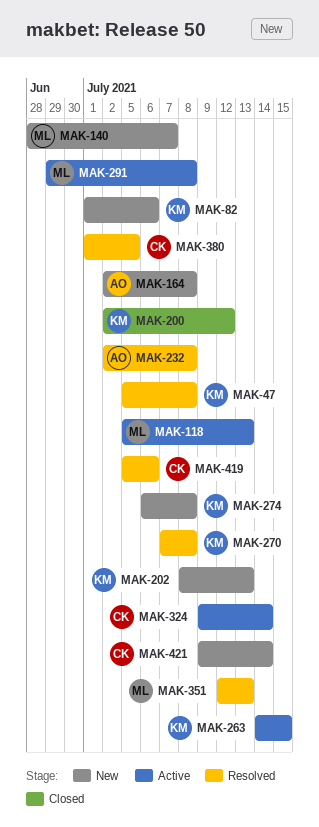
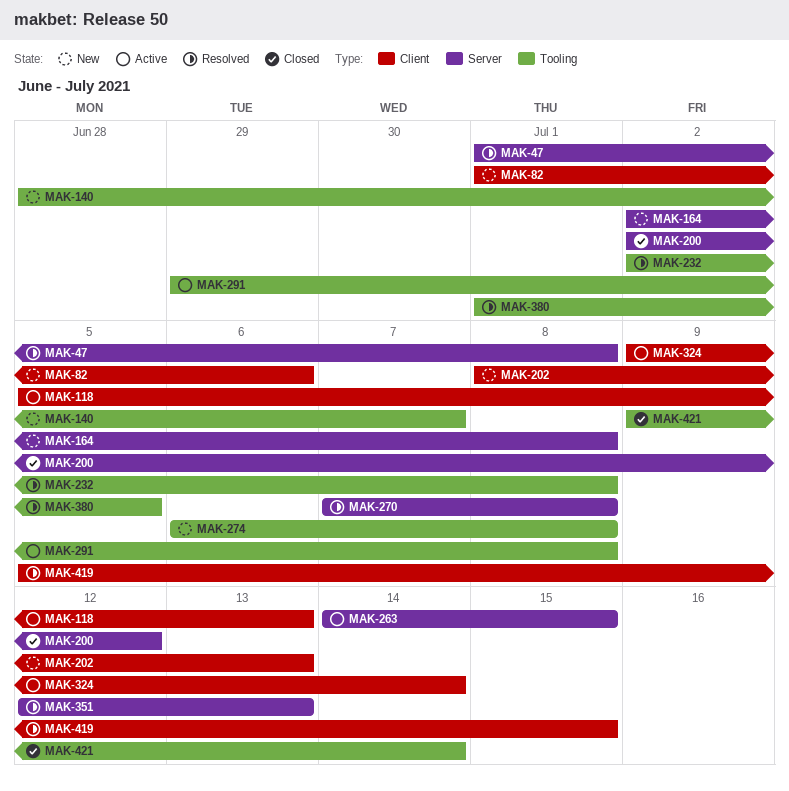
MAK-47, start: Jul 5 -> Jul 1
MAK-419, due: Jul 6 -> Jul 15
MAK-421, status: New -> Closed

